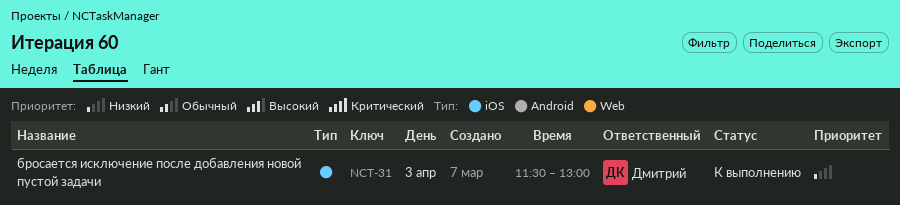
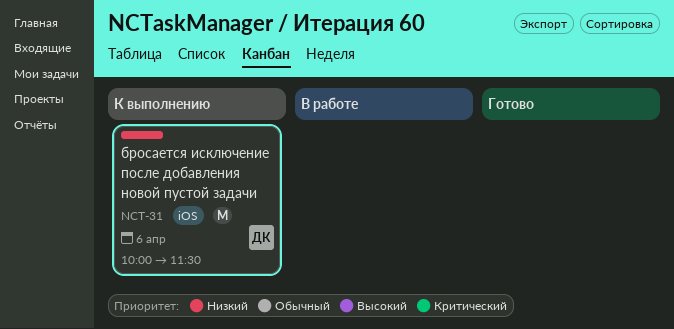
NCT-31, day: Apr 3 -> Apr 6
NCT-31, begins: 11:30 -> 10:00
NCT-31, ends: 13:00 -> 11:30

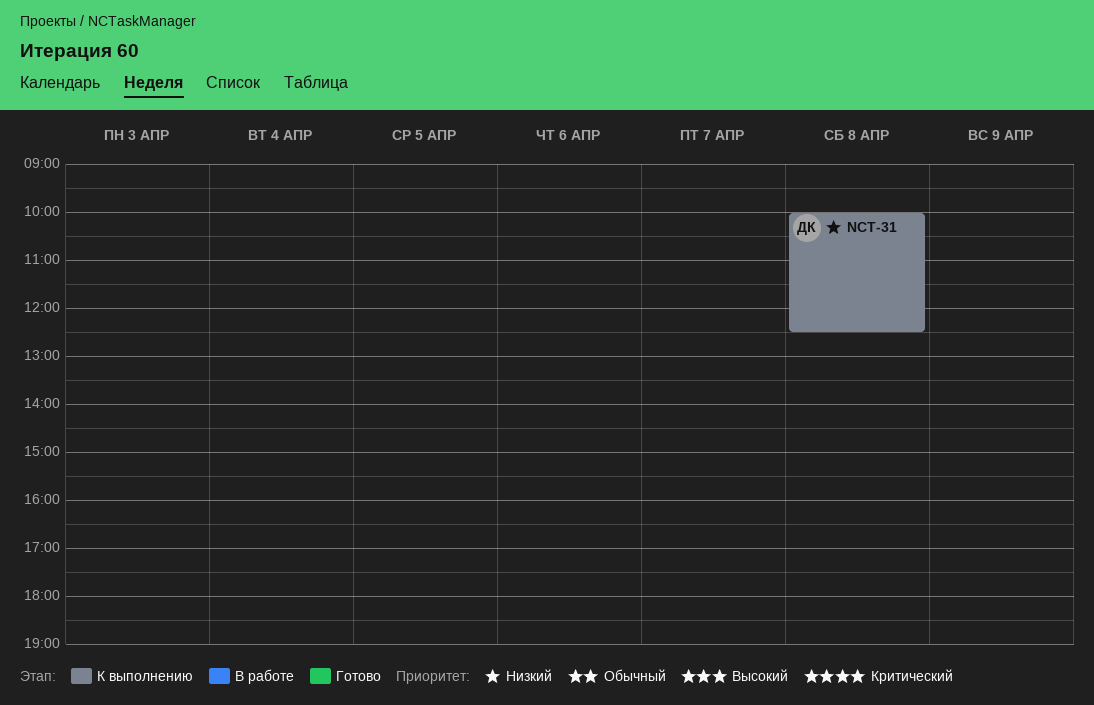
NCT-31, day: Apr 6 -> Apr 8
NCT-31, ends: 11:30 -> 12:30

